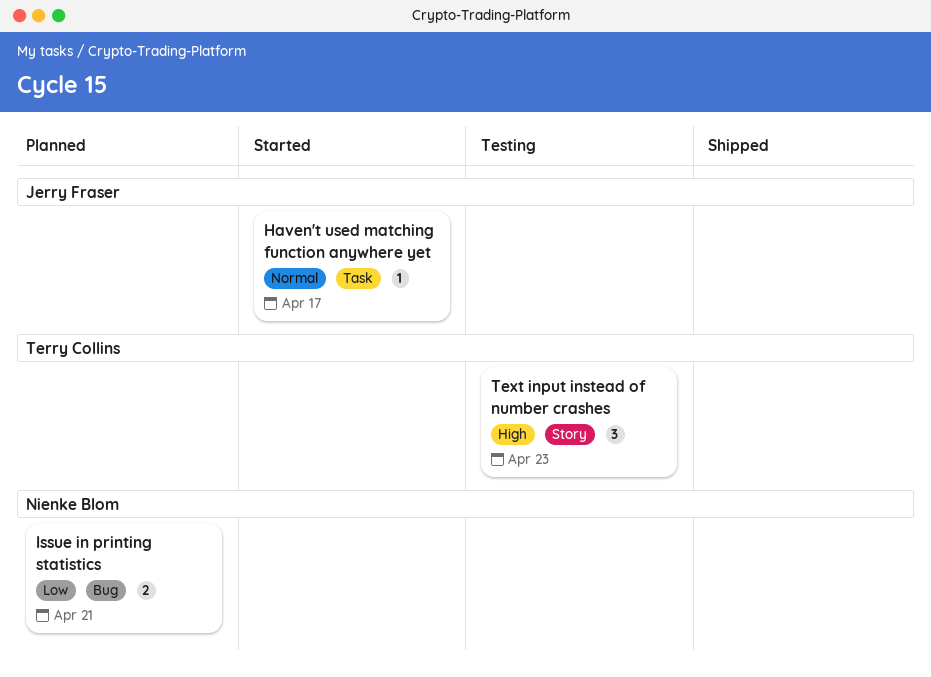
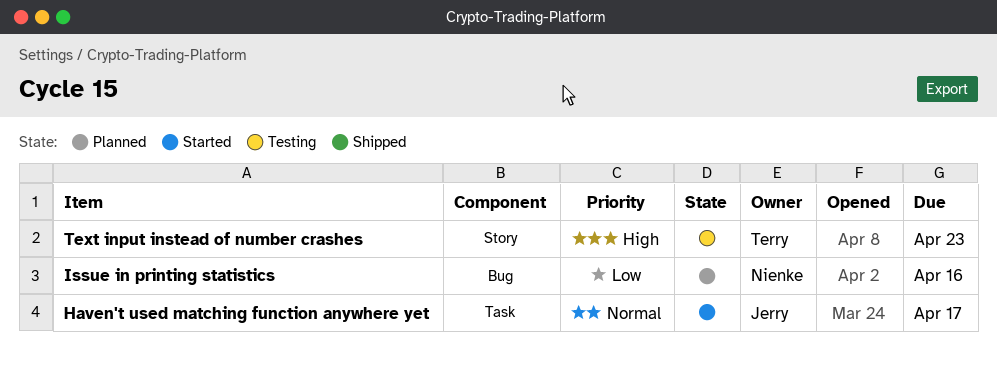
Issue in printing statistics, due: Apr 21 -> Apr 16

